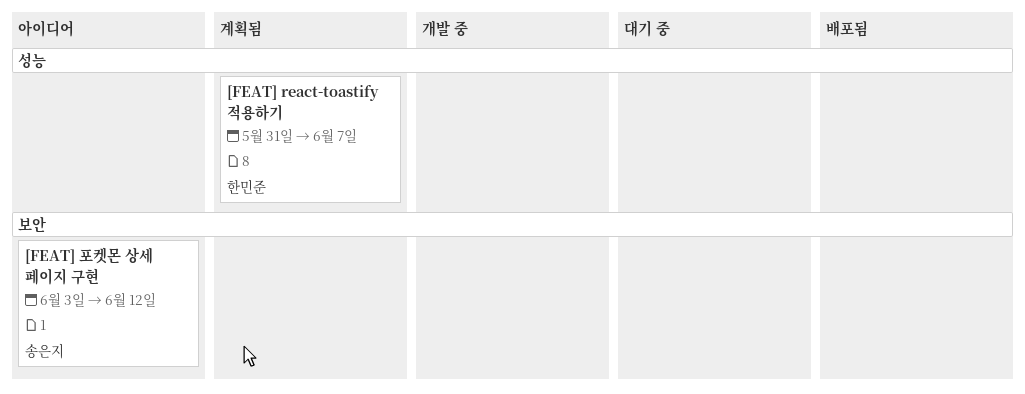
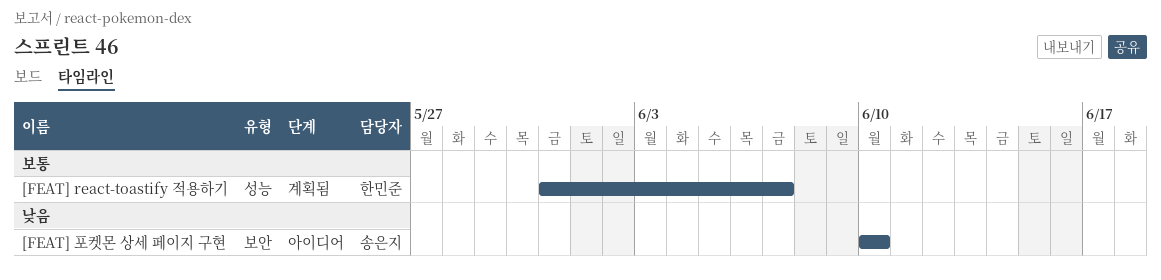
[FEAT] 포켓몬 상세 페이지 구현, start: Jun 3 -> Jun 10
[FEAT] 포켓몬 상세 페이지 구현, due: Jun 12 -> Jun 10

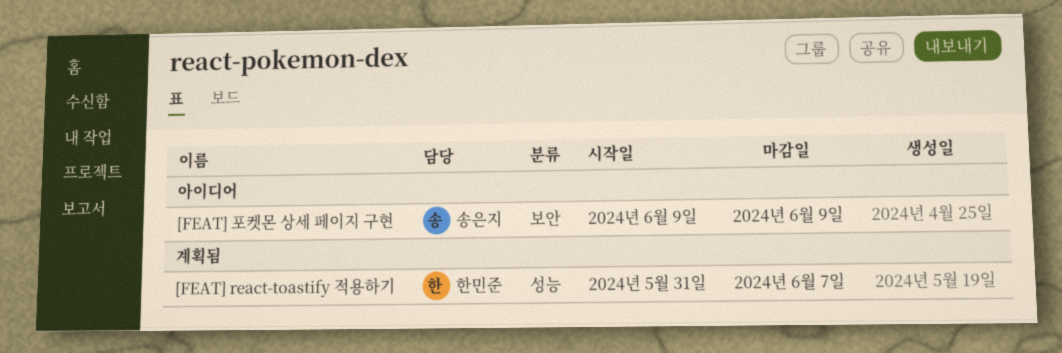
[FEAT] 포켓몬 상세 페이지 구현, start: Jun 10 -> Jun 9
[FEAT] 포켓몬 상세 페이지 구현, due: Jun 10 -> Jun 9

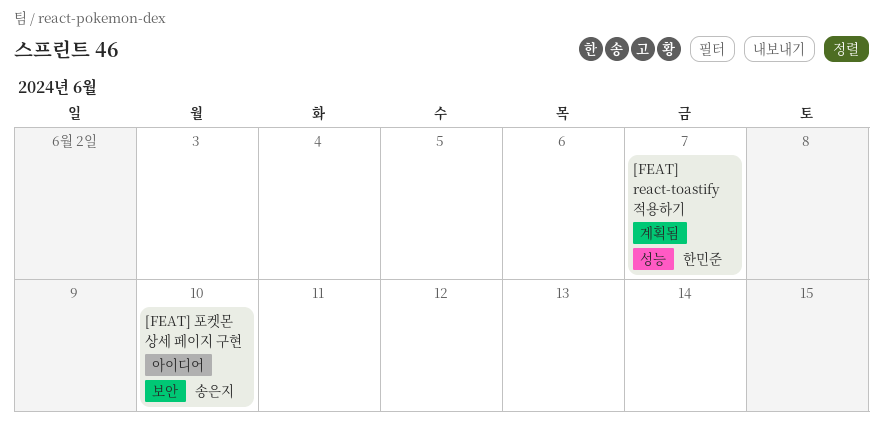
[FEAT] 포켓몬 상세 페이지 구현, due: Jun 9 -> Jun 10

